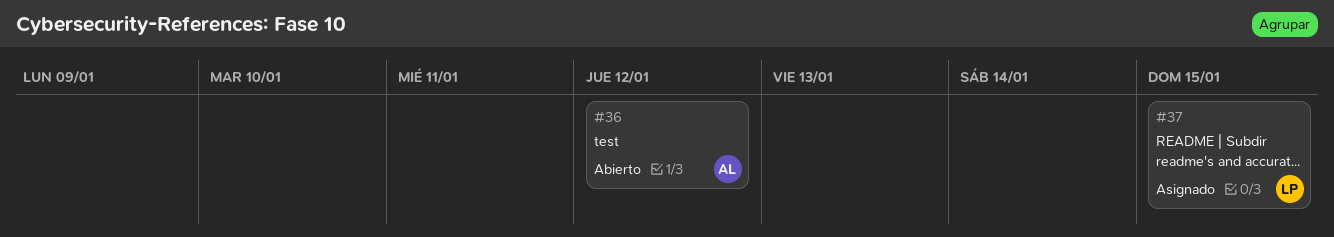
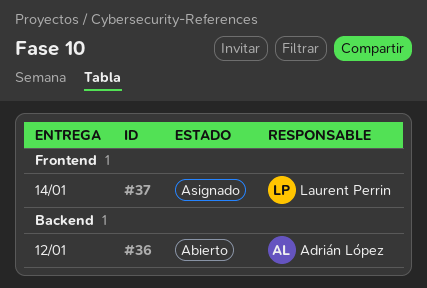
#37, due: Jan 15 -> Jan 14

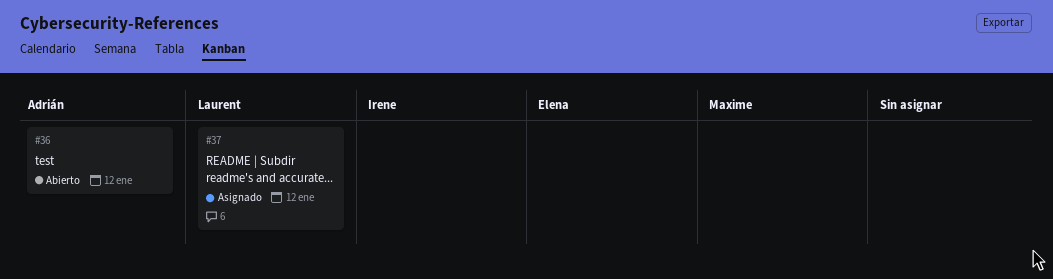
#37, due: Jan 14 -> Jan 12

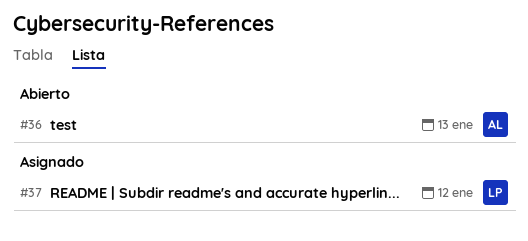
#36, due: Jan 12 -> Jan 13

